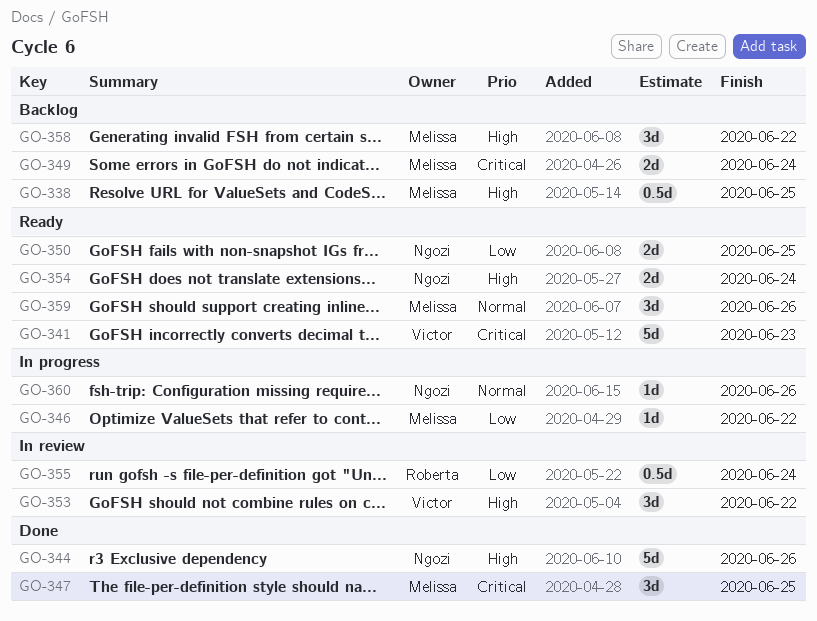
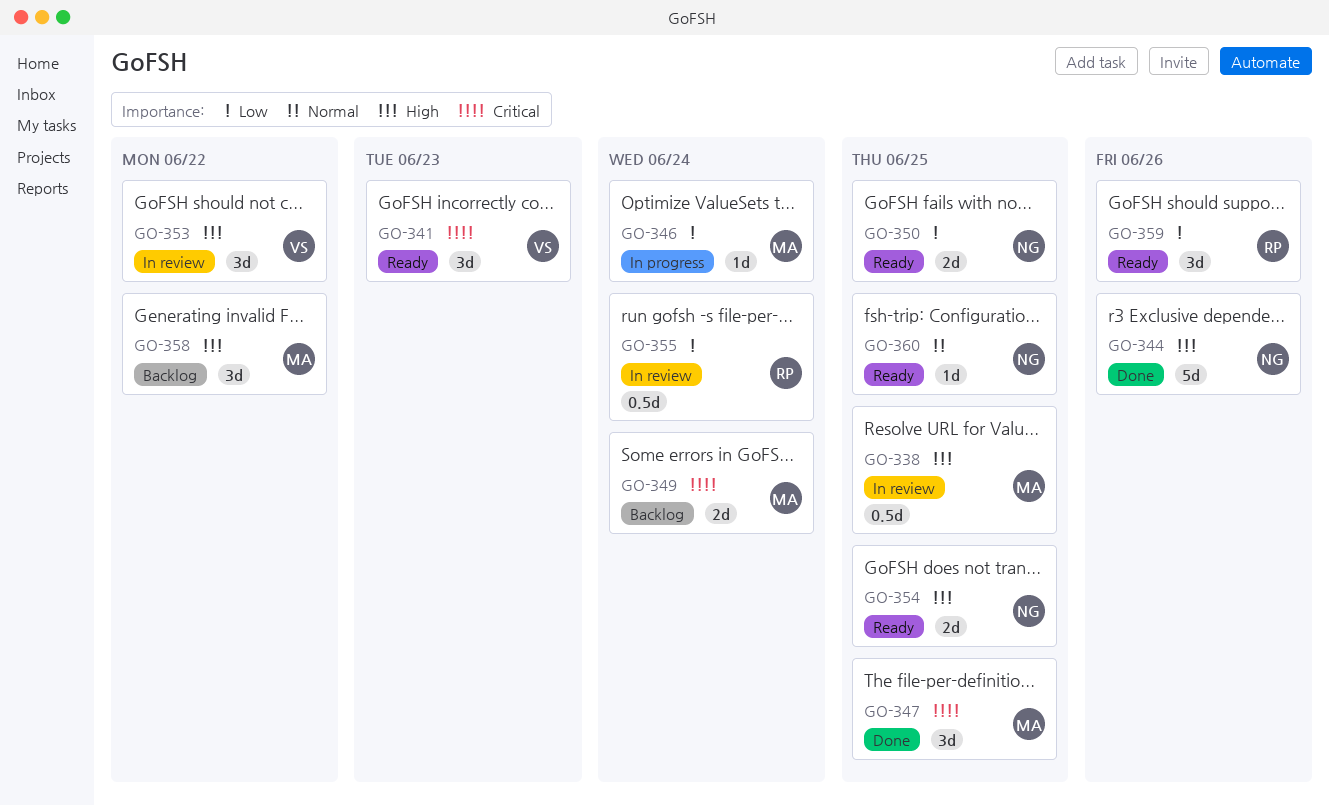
GO-338, status: Backlog -> In review
GO-341, estimate: 5d -> 3d
GO-346, due: Jun 22 -> Jun 24
GO-354, due: Jun 24 -> Jun 25
GO-359, owner: Melissa -> Roberta
GO-359, priority: Normal -> Low
GO-360, status: In progress -> Ready
GO-360, due: Jun 26 -> Jun 25

